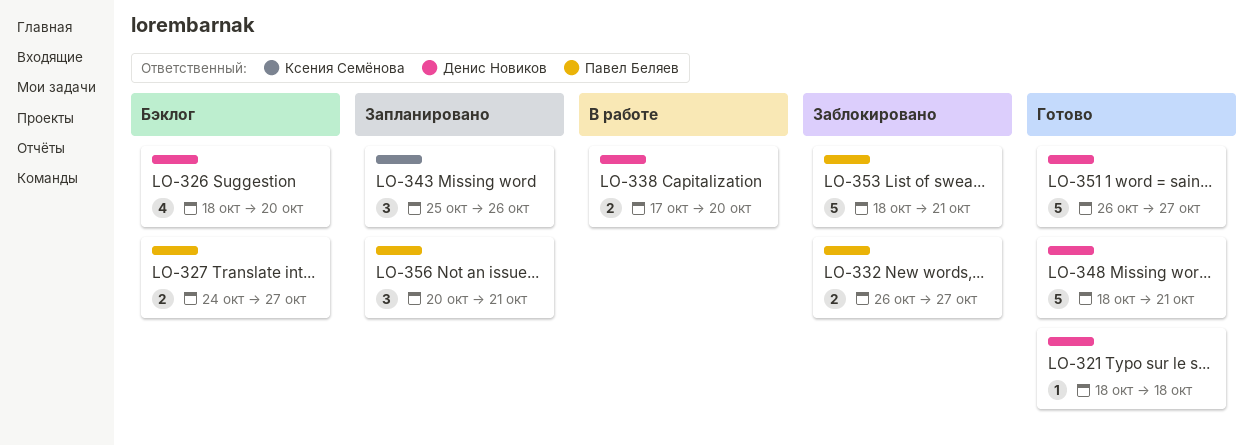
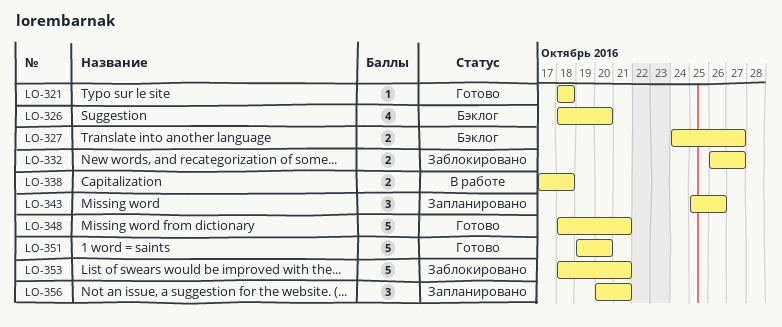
LO-338, due: Oct 20 -> Oct 18
LO-351, start: Oct 26 -> Oct 19
LO-351, due: Oct 27 -> Oct 20

